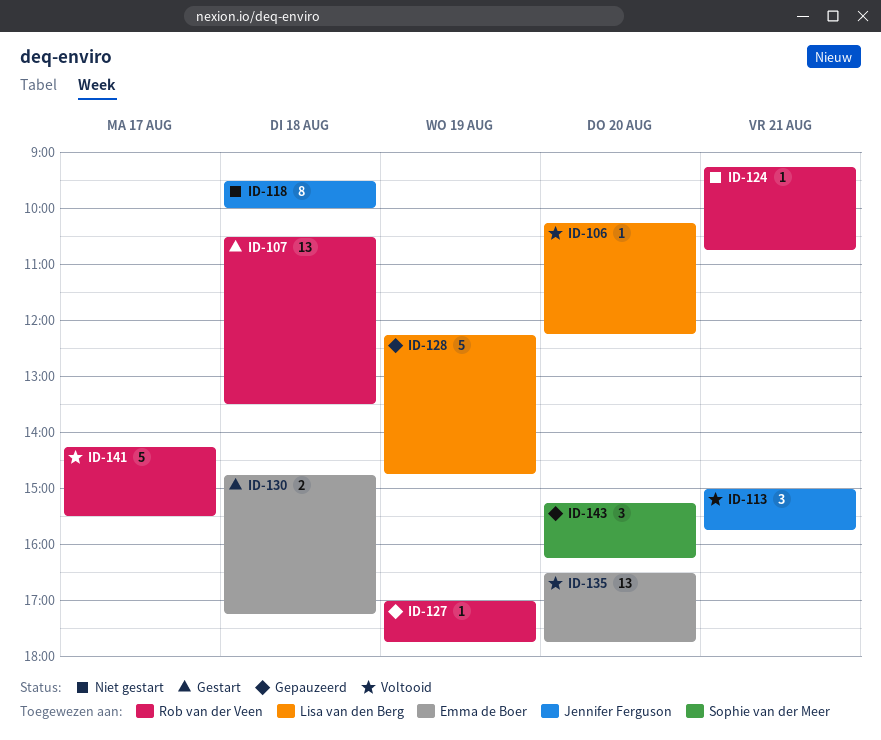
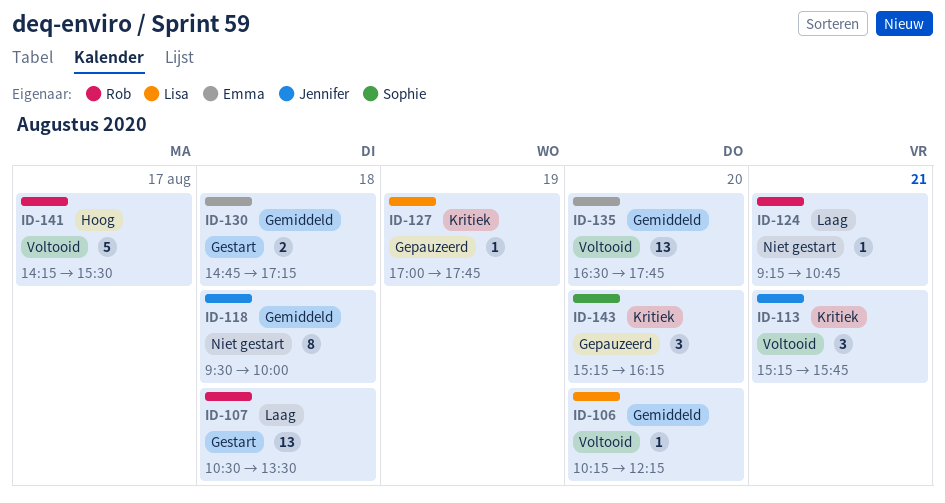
ID-113, begins: 15:00 -> 15:15
ID-127, owner: Rob van der Veen -> Lisa van den Berg
ID-128: present -> none

